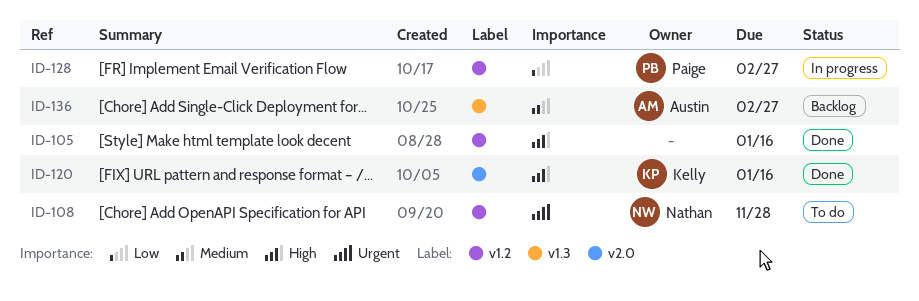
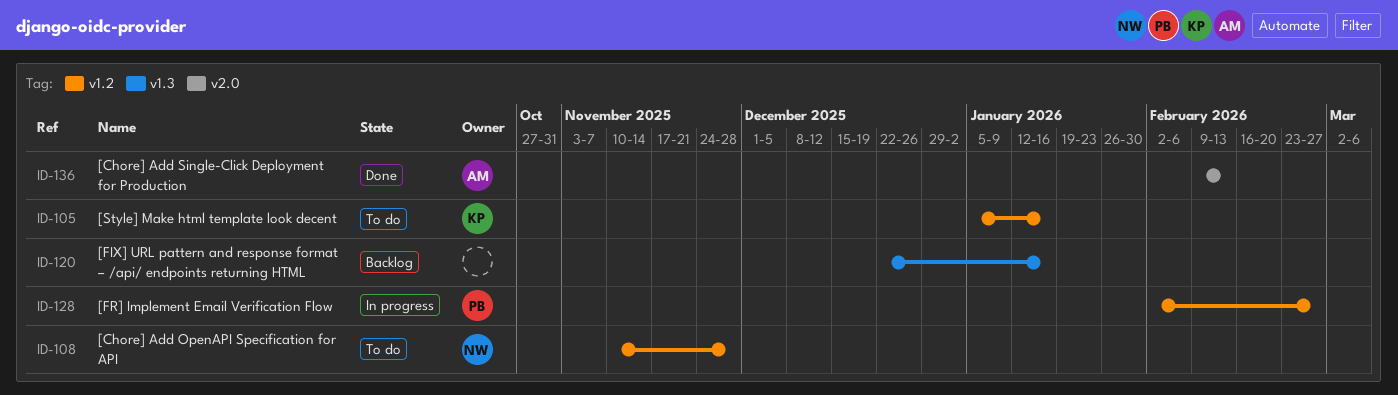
ID-105, status: Done -> To do
ID-105, owner: none -> Kelly
ID-120, status: Done -> Backlog
ID-120, owner: Kelly -> none
ID-120, label: v2.0 -> v1.3
ID-136, status: Backlog -> Done
ID-136, label: v1.3 -> v2.0
ID-136, due: Feb 27 -> Feb 13

